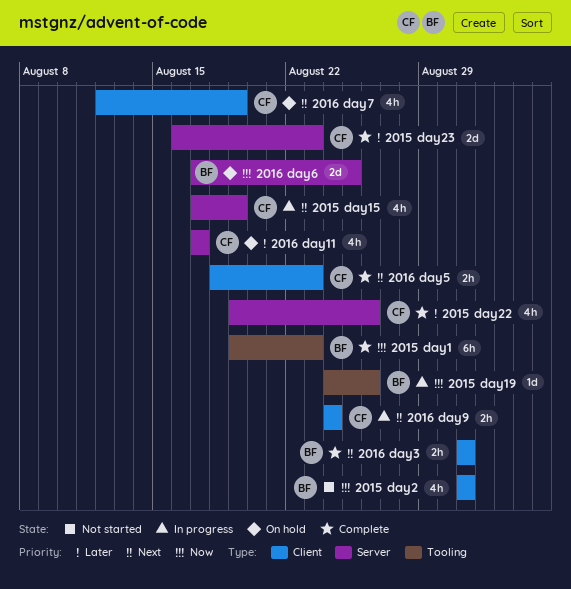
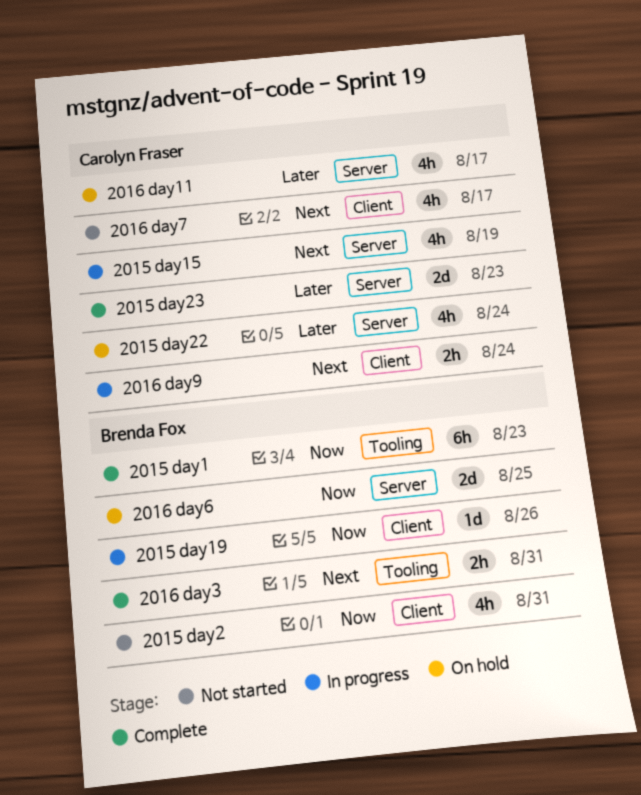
2015 day19, label: Tooling -> Client
2015 day22, status: Complete -> On hold
2015 day22, due: Aug 26 -> Aug 24
2016 day3, label: Client -> Tooling
2016 day5: present -> none
2016 day7, status: On hold -> Not started
2016 day7, due: Aug 19 -> Aug 17

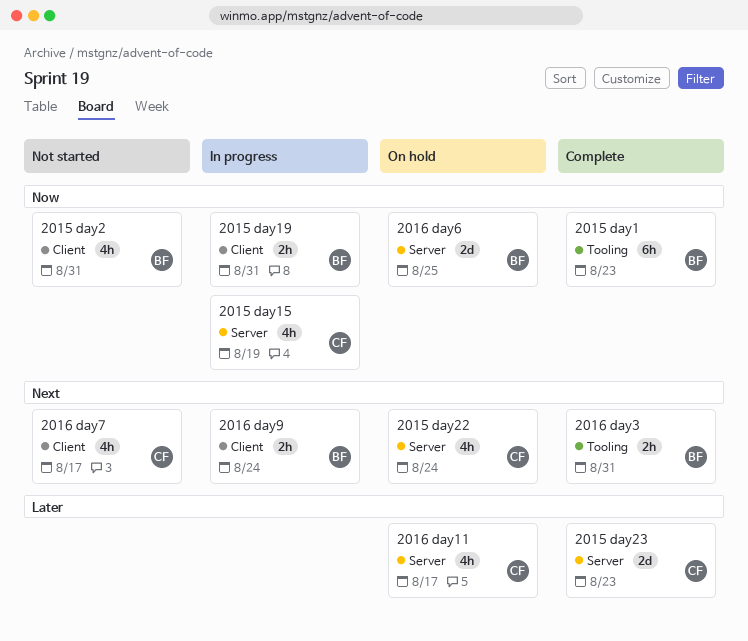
2015 day15, priority: Next -> Now
2015 day19, estimate: 1d -> 2h
2015 day19, due: Aug 26 -> Aug 31
2015 day22, priority: Later -> Next
2016 day9, owner: Carolyn Fraser -> Brenda Fox

